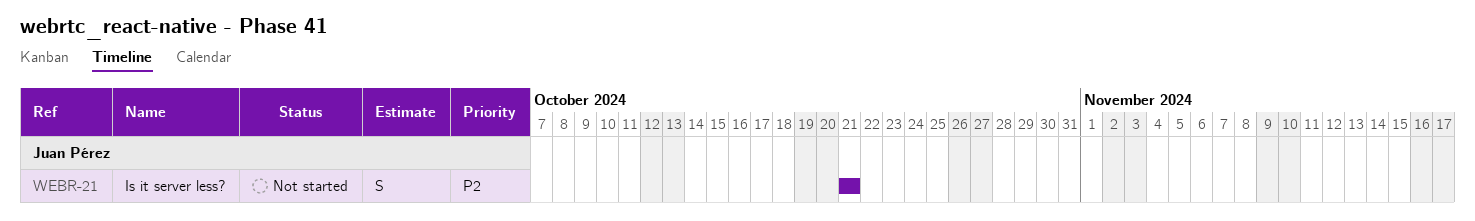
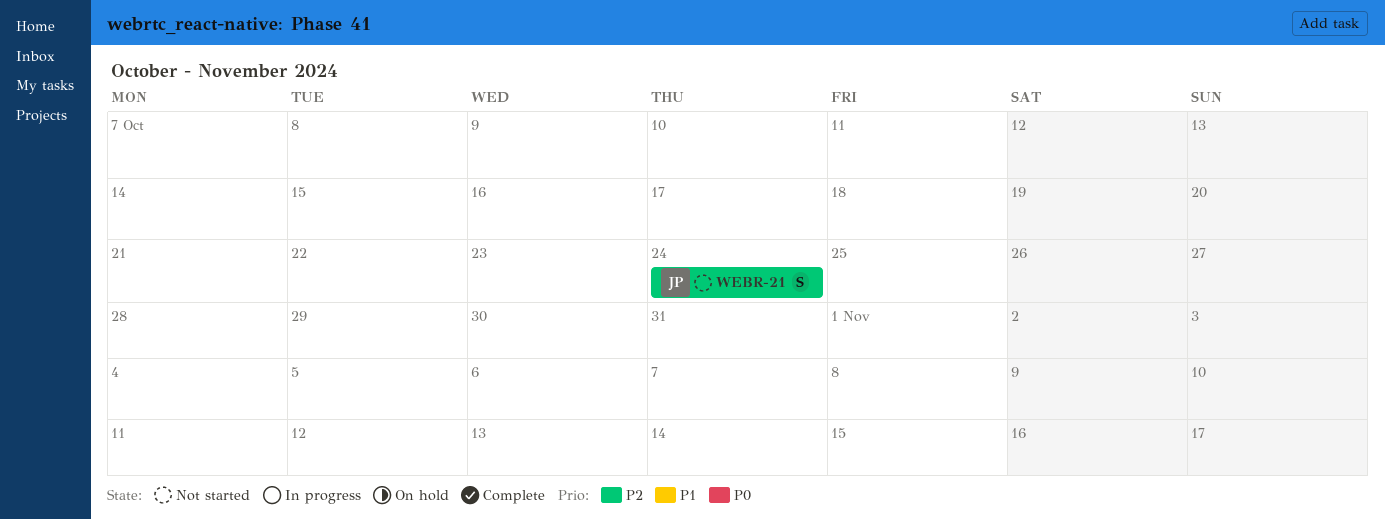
WEBR-21, start: Oct 21 -> Oct 24
WEBR-21, due: Oct 21 -> Oct 24

